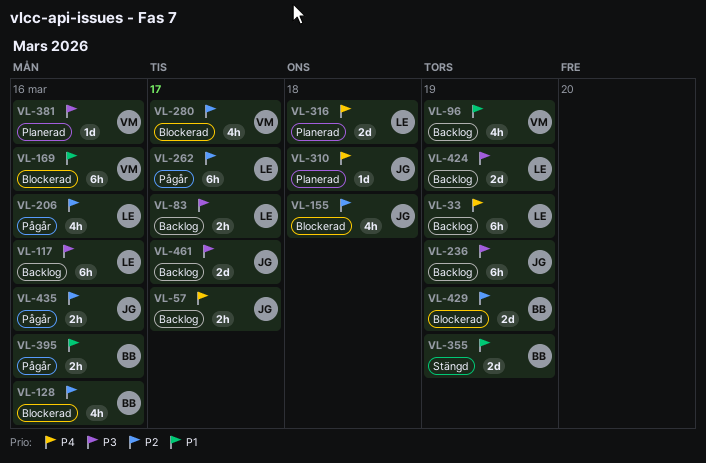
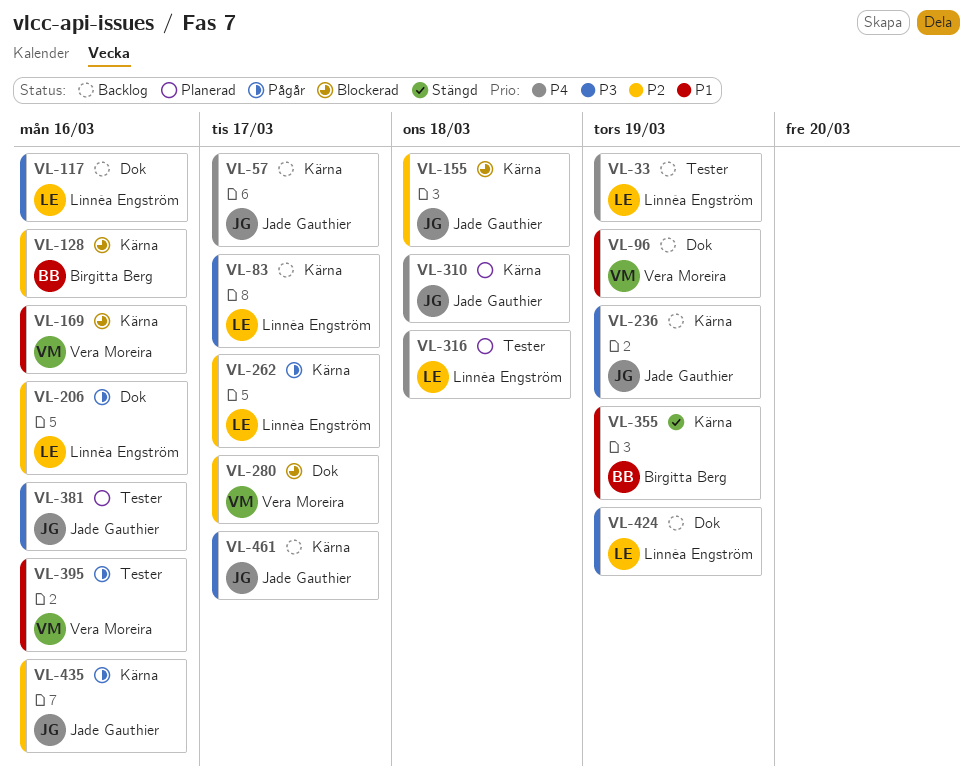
VL-381, owner: Vera Moreira -> Jade Gauthier
VL-395, owner: Birgitta Berg -> Vera Moreira
VL-429: present -> none

